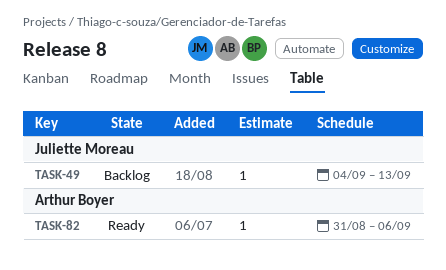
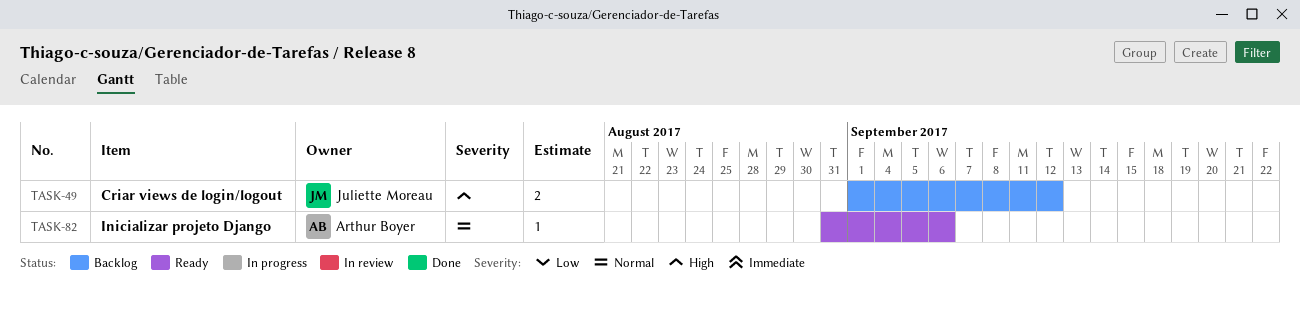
TASK-49, estimate: 1 -> 2
TASK-49, start: Sep 4 -> Sep 1
TASK-49, due: Sep 13 -> Sep 12

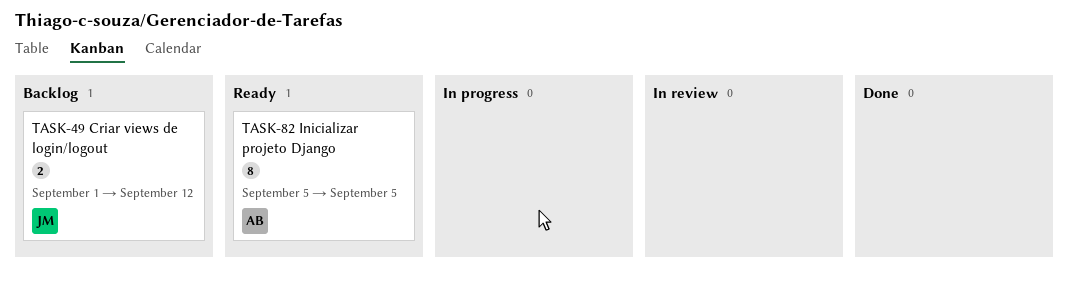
TASK-82, estimate: 1 -> 8
TASK-82, start: Aug 31 -> Sep 5
TASK-82, due: Sep 6 -> Sep 5

